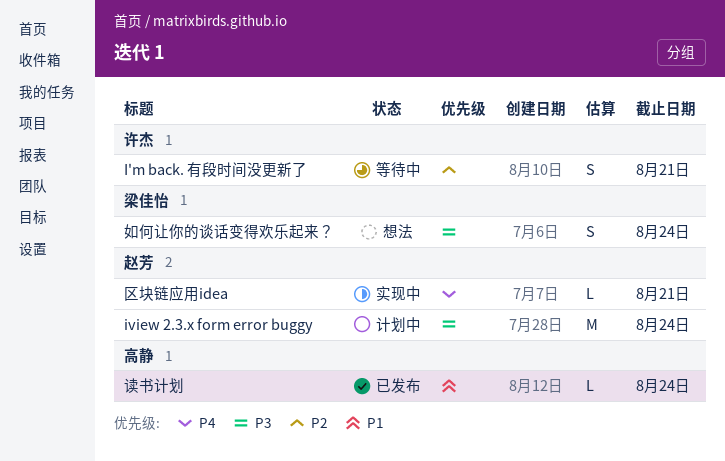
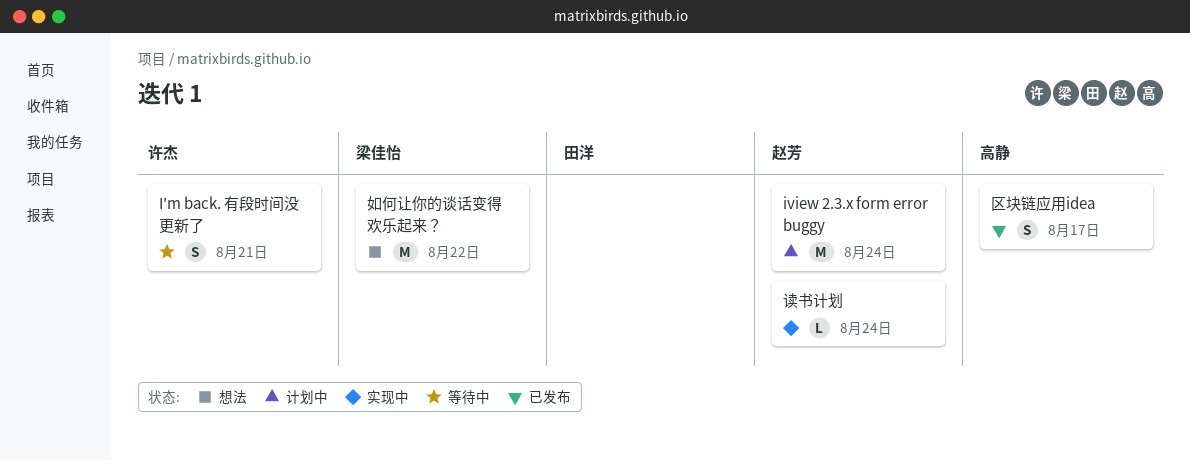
区块链应用idea, status: 实现中 -> 已发布
区块链应用idea, owner: 赵芳 -> 高静
区块链应用idea, estimate: L -> S
区块链应用idea, due: Aug 21 -> Aug 17
如何让你的谈话变得欢乐起来？, estimate: S -> M
如何让你的谈话变得欢乐起来？, due: Aug 24 -> Aug 22
读书计划, status: 已发布 -> 实现中
读书计划, owner: 高静 -> 赵芳

